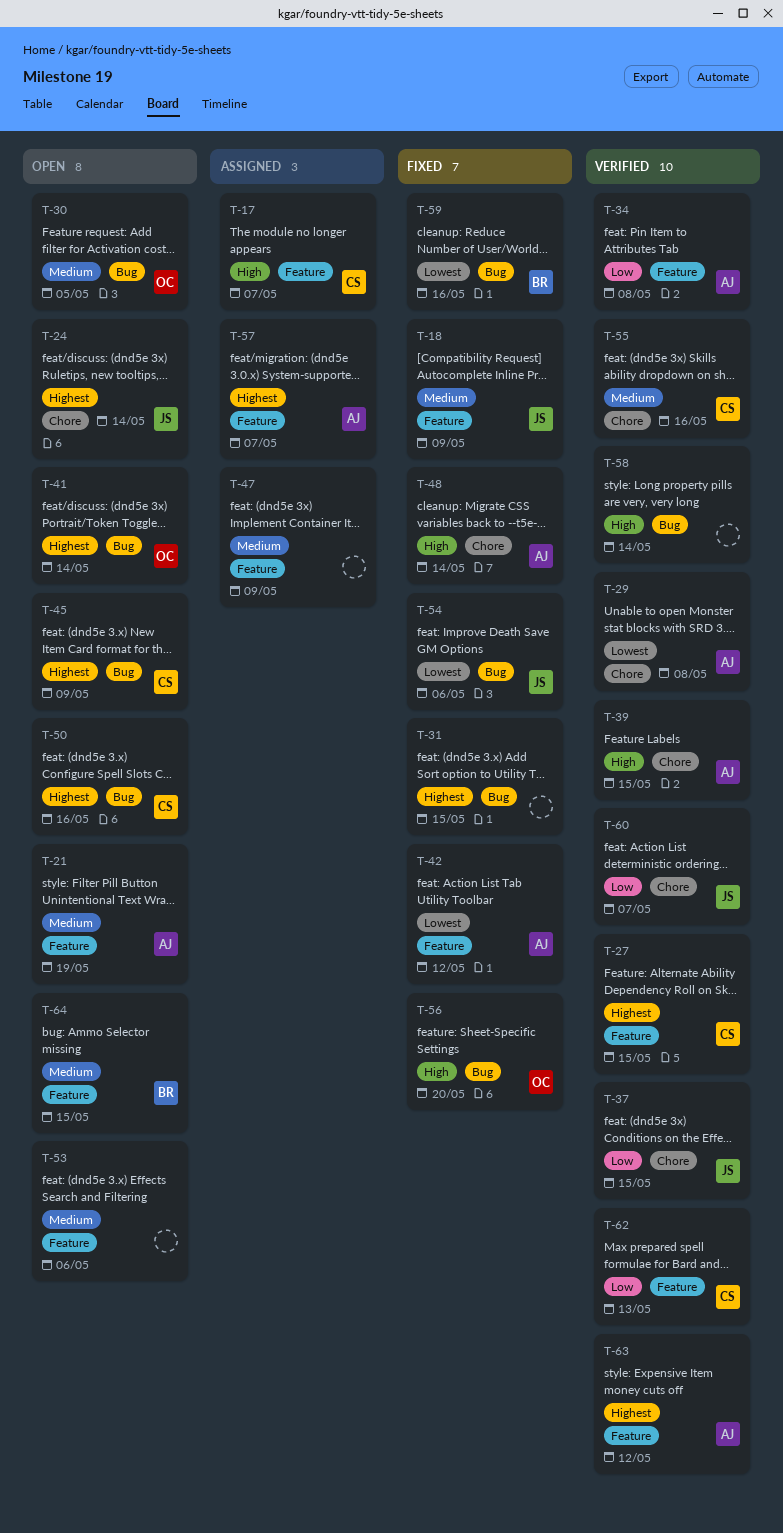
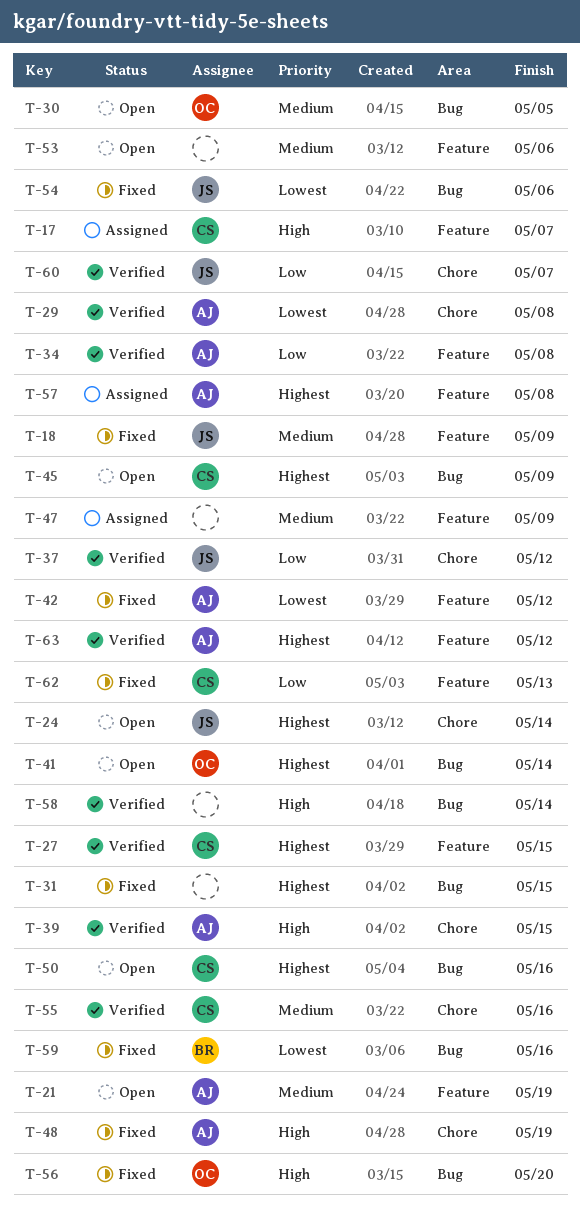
T-37, due: May 15 -> May 12
T-48, due: May 14 -> May 19
T-57, due: May 7 -> May 8
T-62, status: Verified -> Fixed
T-64: present -> none

